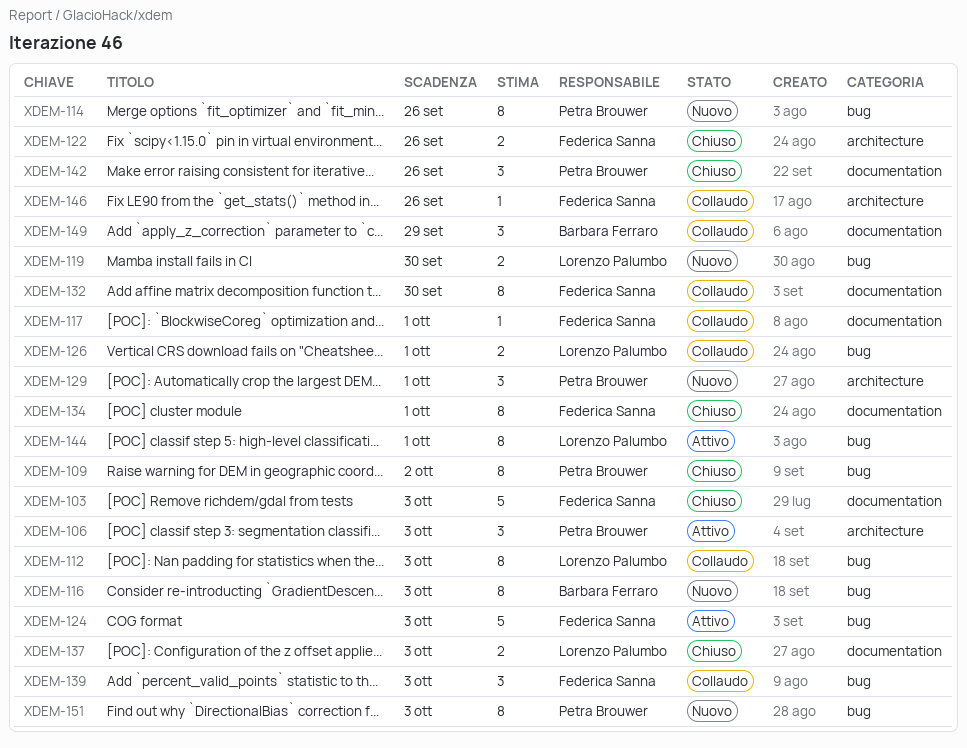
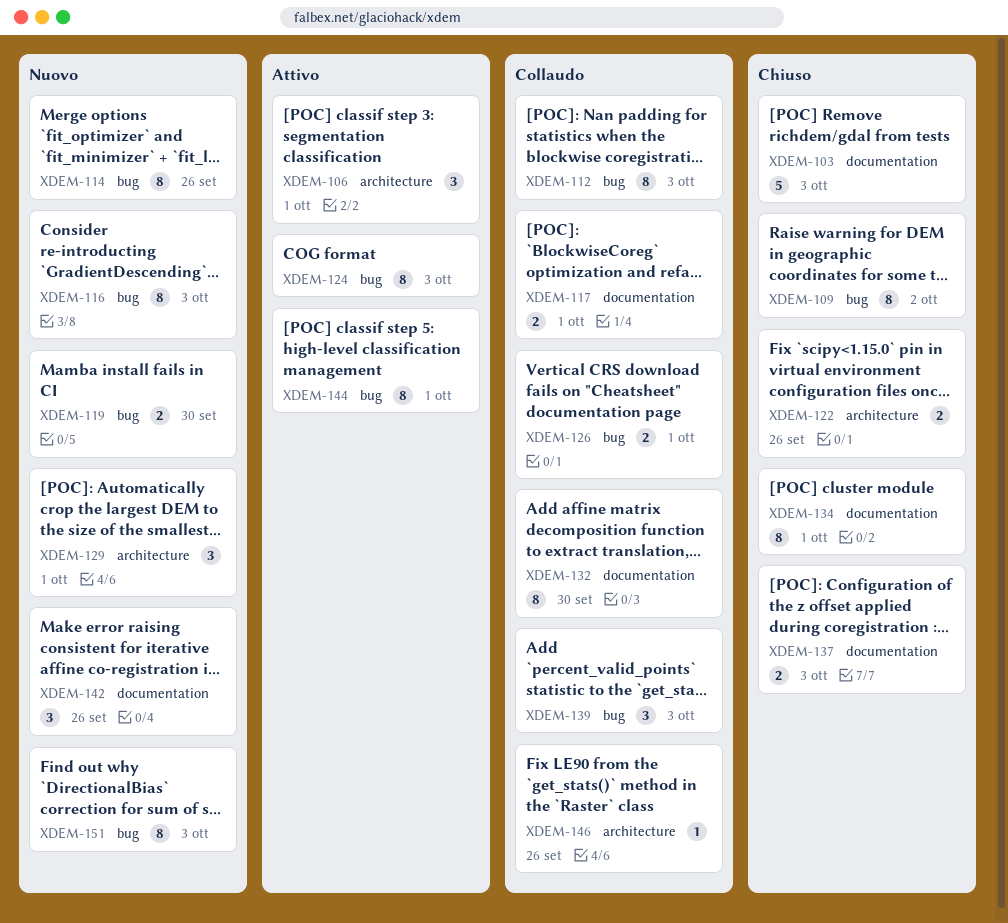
XDEM-106, due: Oct 3 -> Oct 1
XDEM-117, estimate: 1 -> 2
XDEM-124, estimate: 5 -> 8
XDEM-142, status: Chiuso -> Nuovo
XDEM-149: present -> none

